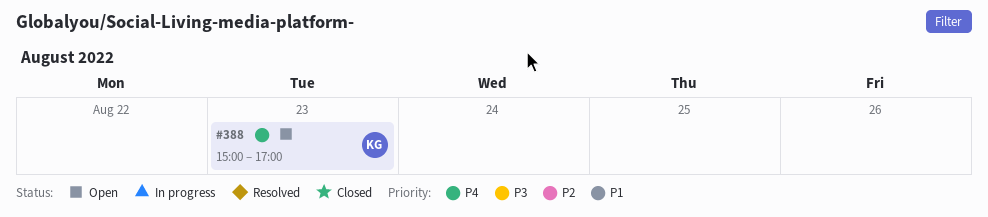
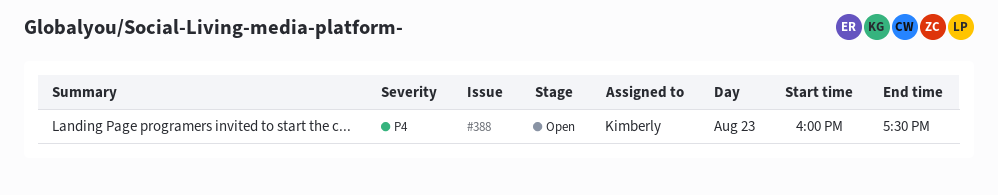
#388, begins: 15:00 -> 16:00
#388, ends: 17:00 -> 17:30

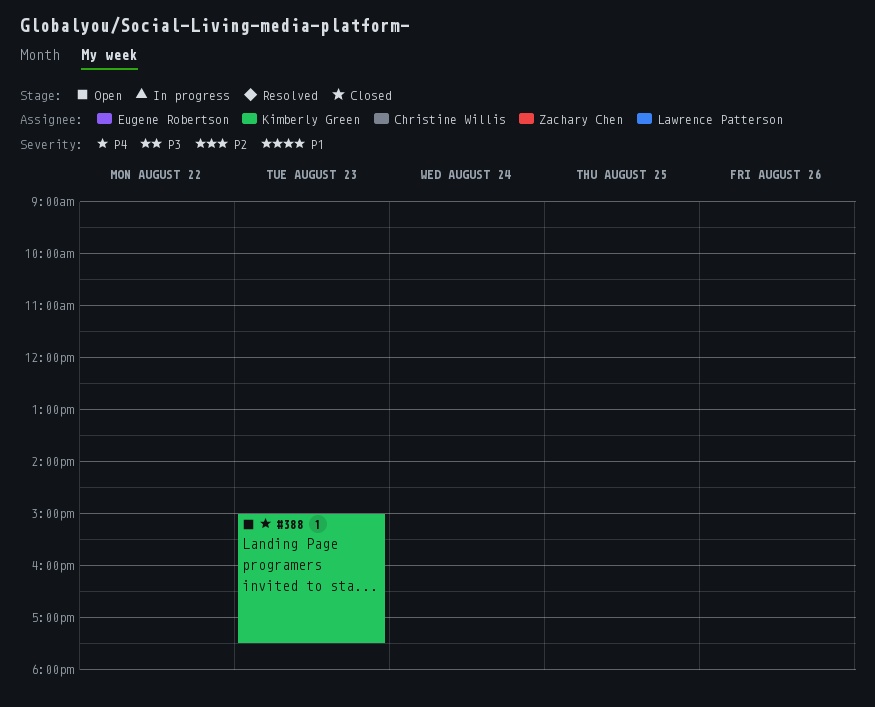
#388, begins: 16:00 -> 15:00

